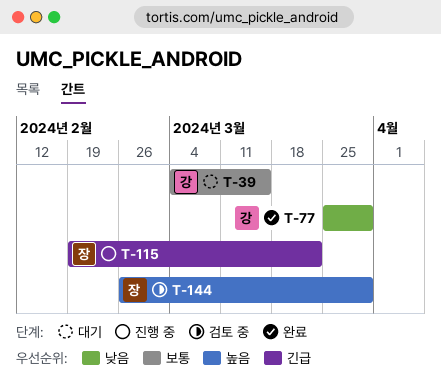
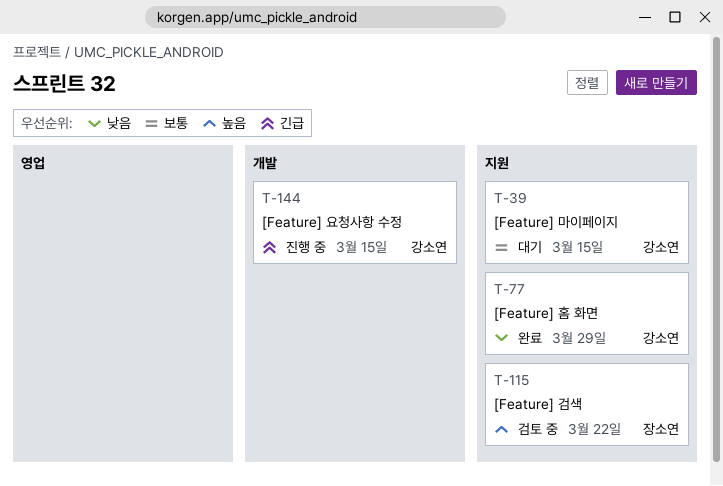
T-115, status: 진행 중 -> 검토 중
T-115, priority: 긴급 -> 높음
T-144, status: 검토 중 -> 진행 중
T-144, owner: 장소연 -> 강소연
T-144, priority: 높음 -> 긴급
T-144, due: Mar 29 -> Mar 15

